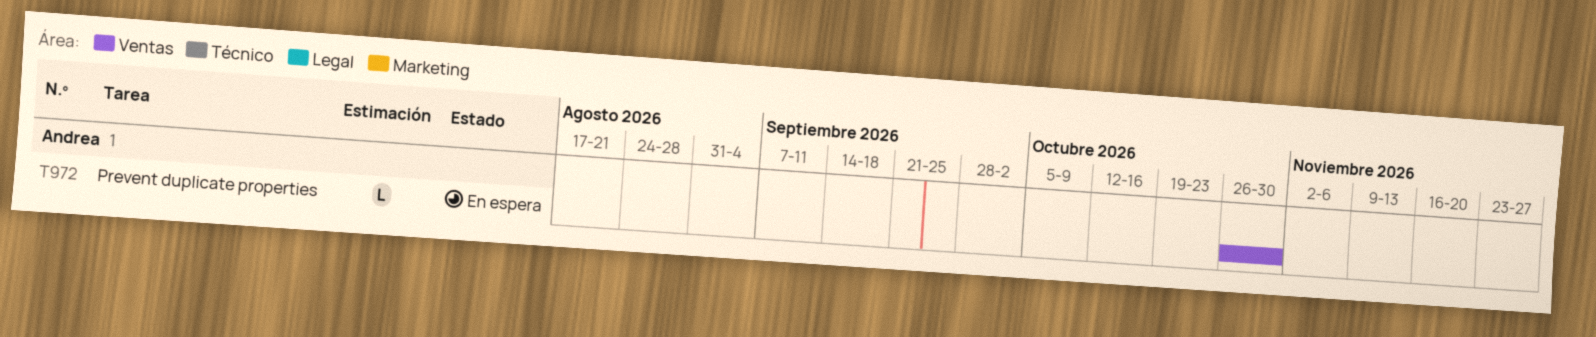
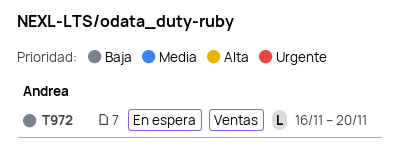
T972, start: Oct 26 -> Nov 16
T972, due: Oct 30 -> Nov 20

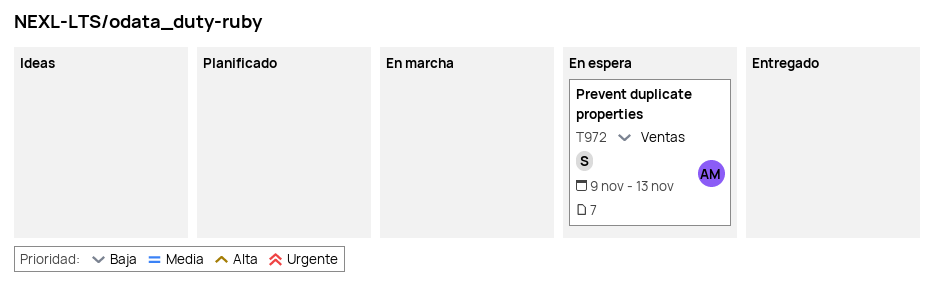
T972, estimate: L -> S
T972, start: Nov 16 -> Nov 9
T972, due: Nov 20 -> Nov 13

